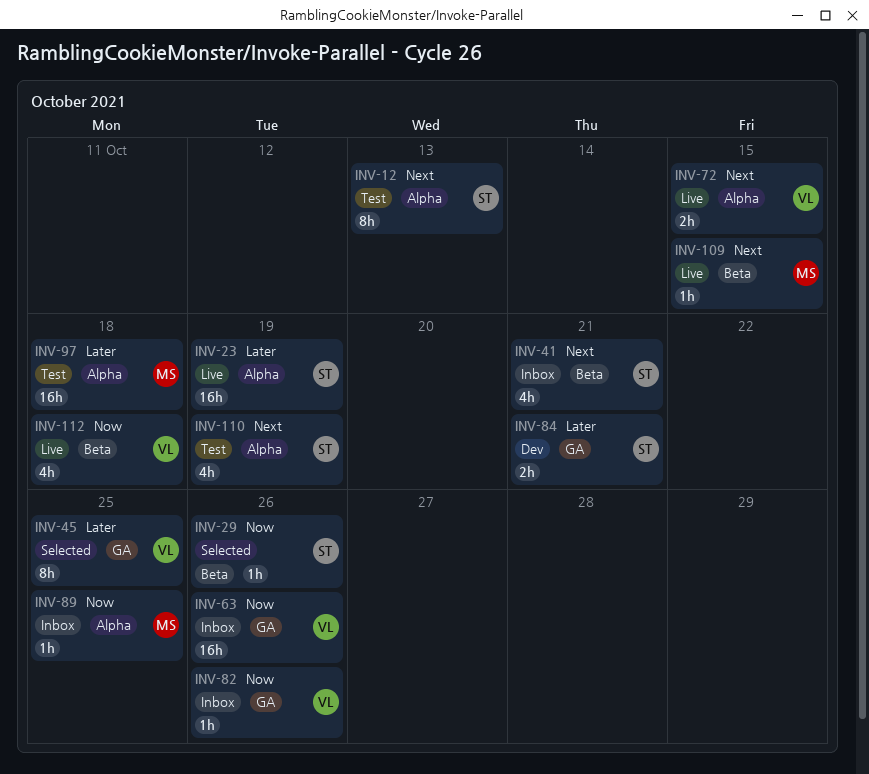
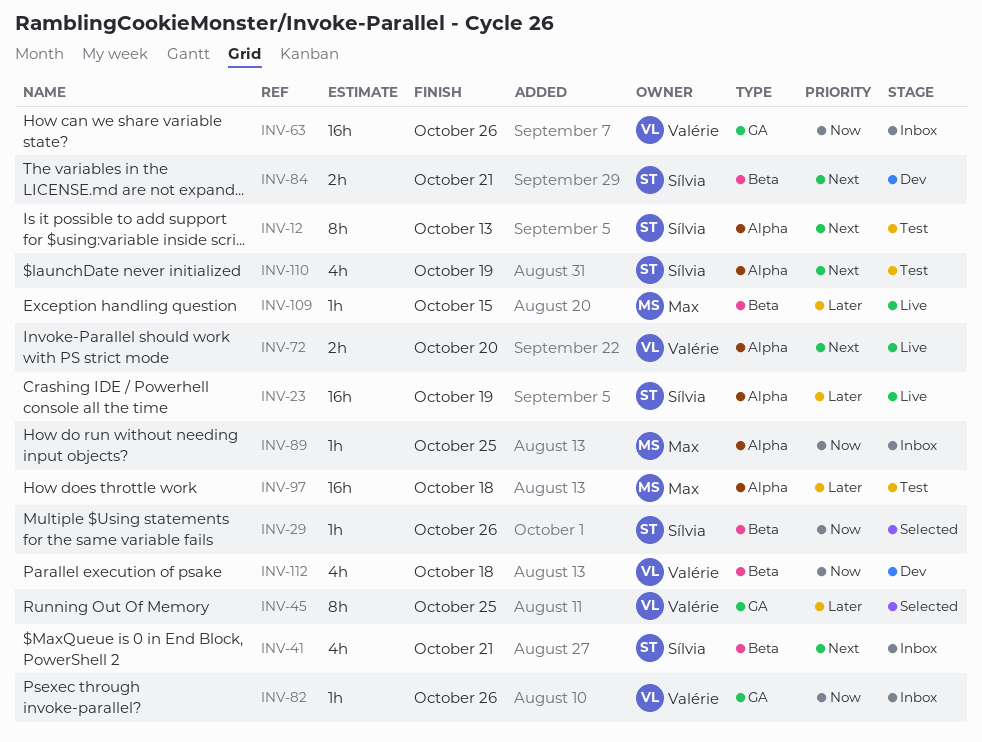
INV-72, due: Oct 15 -> Oct 20
INV-84, priority: Later -> Next
INV-84, label: GA -> Beta
INV-109, priority: Next -> Later
INV-112, status: Live -> Dev

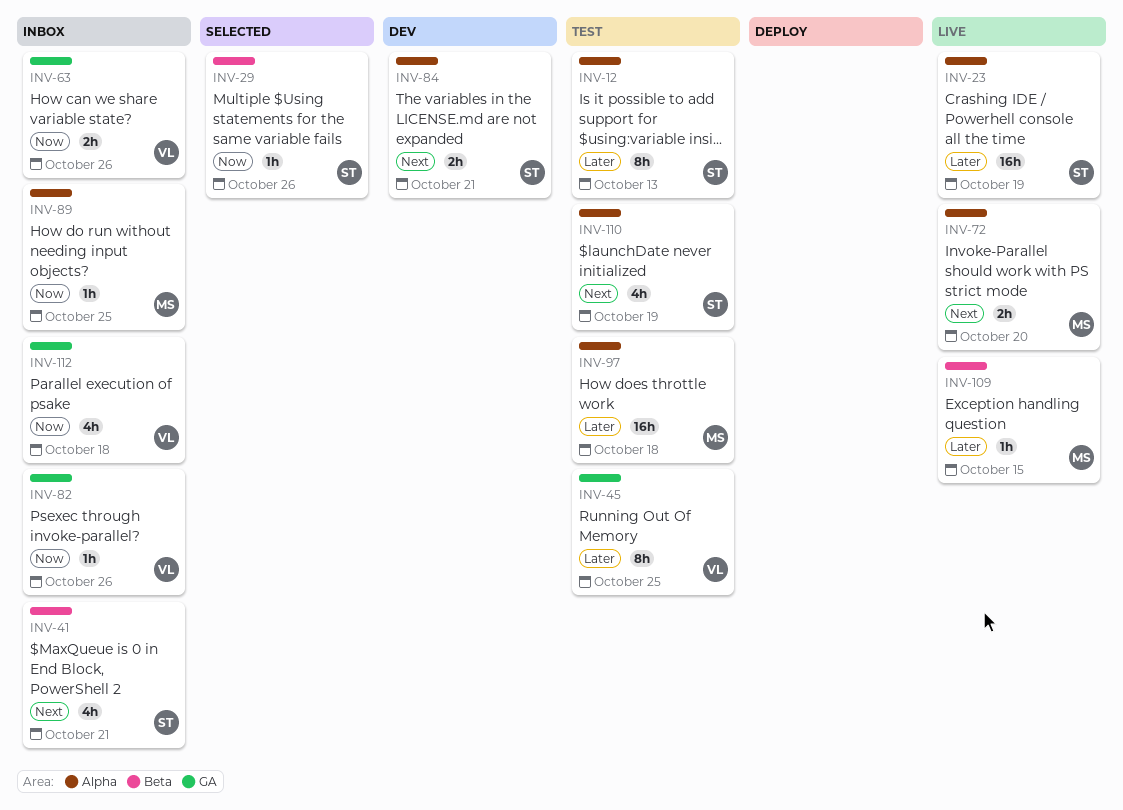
INV-12, priority: Next -> Later
INV-45, status: Selected -> Test
INV-63, estimate: 16h -> 2h
INV-72, owner: Valérie -> Max
INV-84, label: Beta -> Alpha
INV-112, status: Dev -> Inbox
INV-112, label: Beta -> GA

